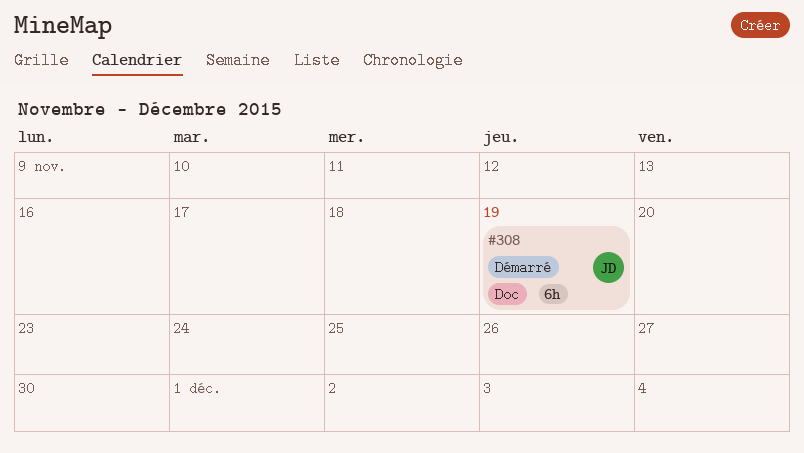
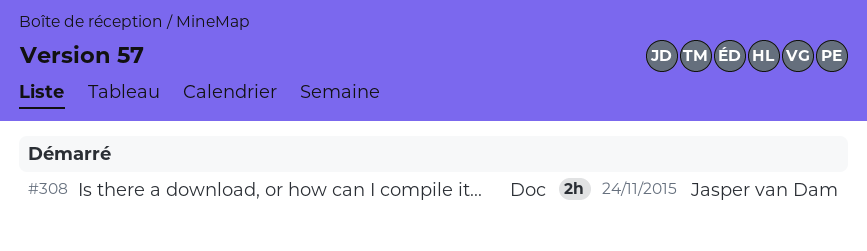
#308, estimate: 6h -> 2h
#308, due: Nov 19 -> Nov 24

